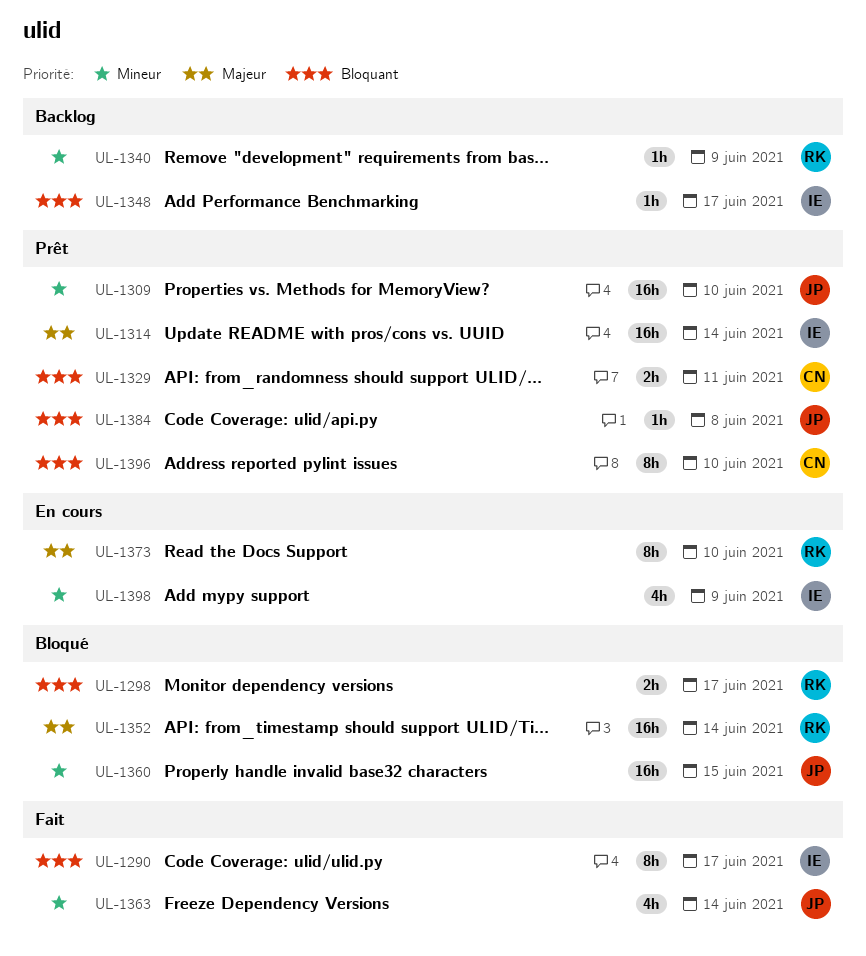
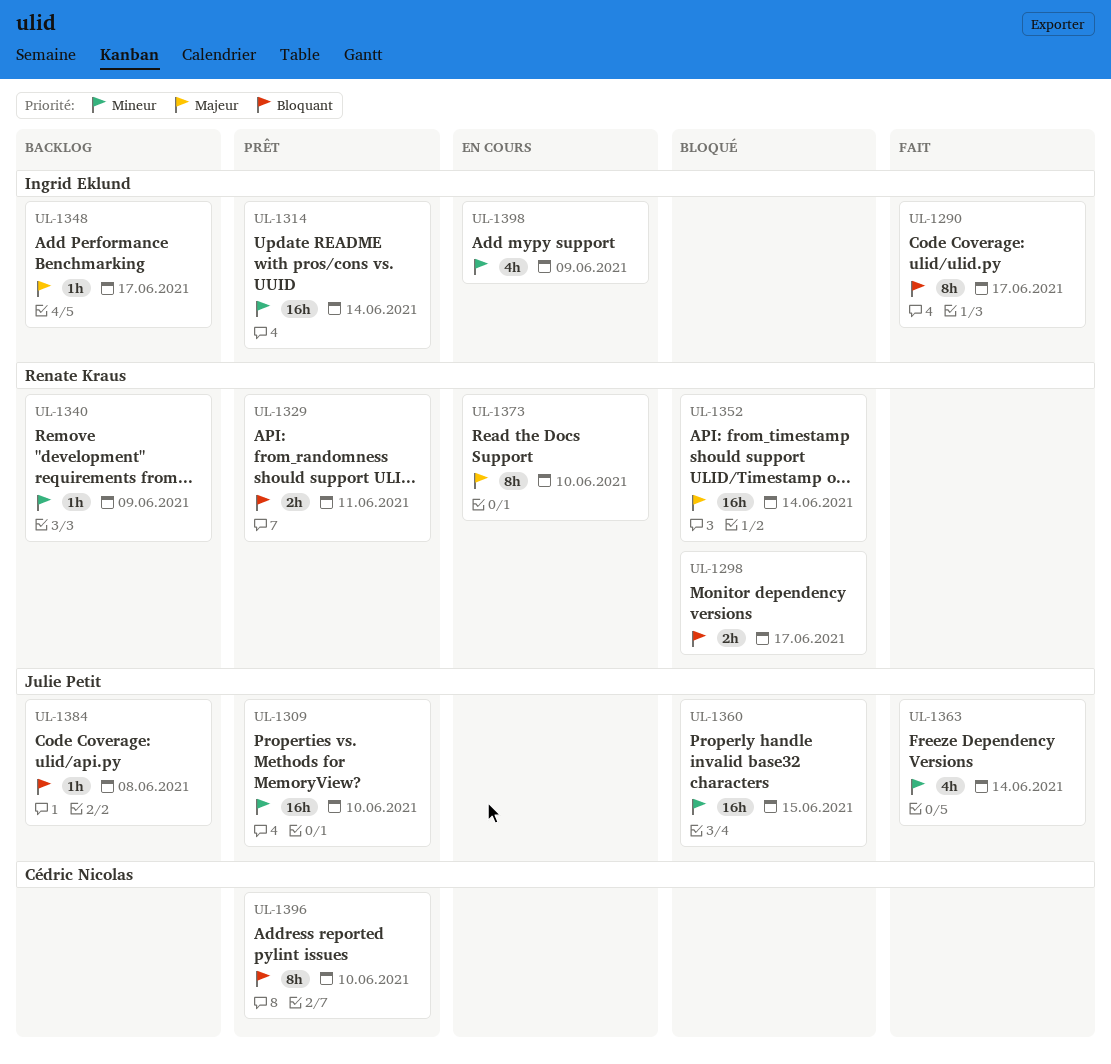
UL-1314, priority: Majeur -> Mineur
UL-1329, owner: Cédric Nicolas -> Renate Kraus
UL-1348, priority: Bloquant -> Majeur
UL-1384, status: Prêt -> Backlog

